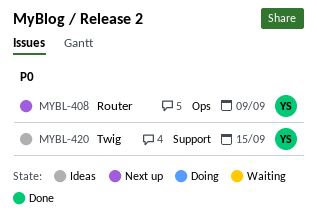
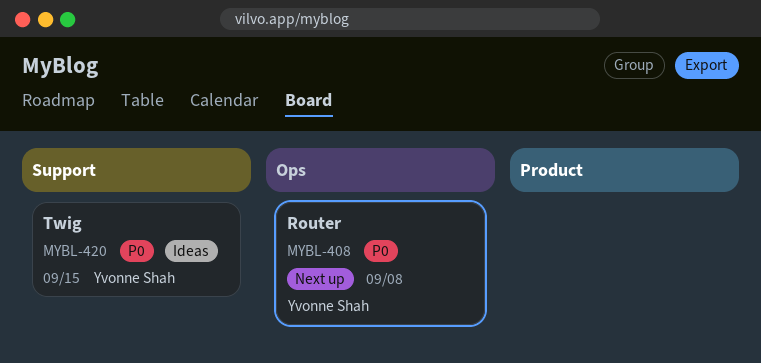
MYBL-408, due: Sep 9 -> Sep 8

